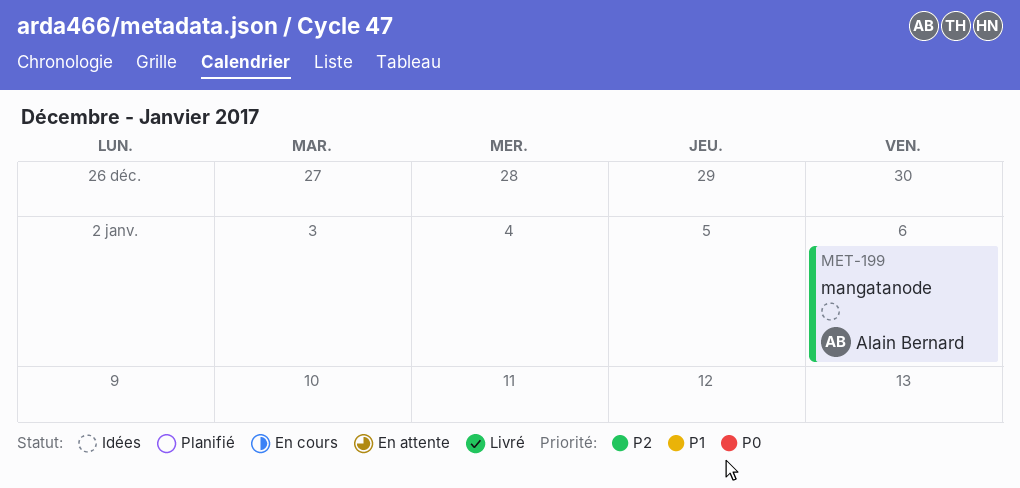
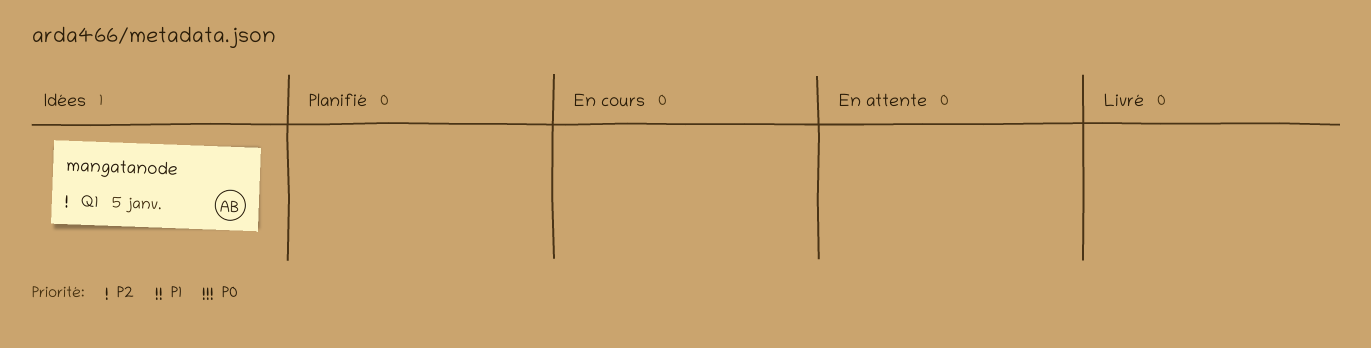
mangatanode, due: Jan 6 -> Jan 5

